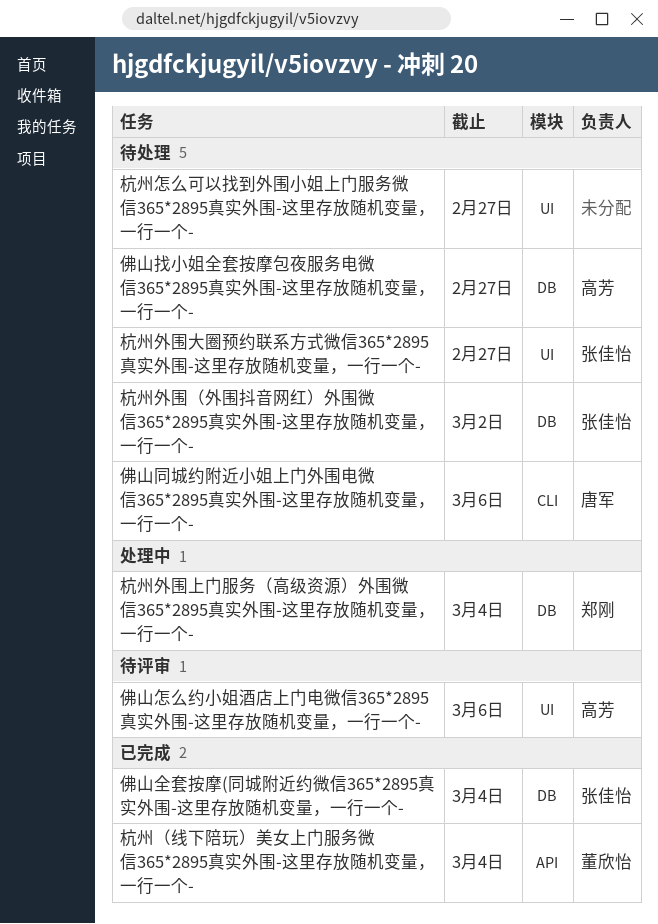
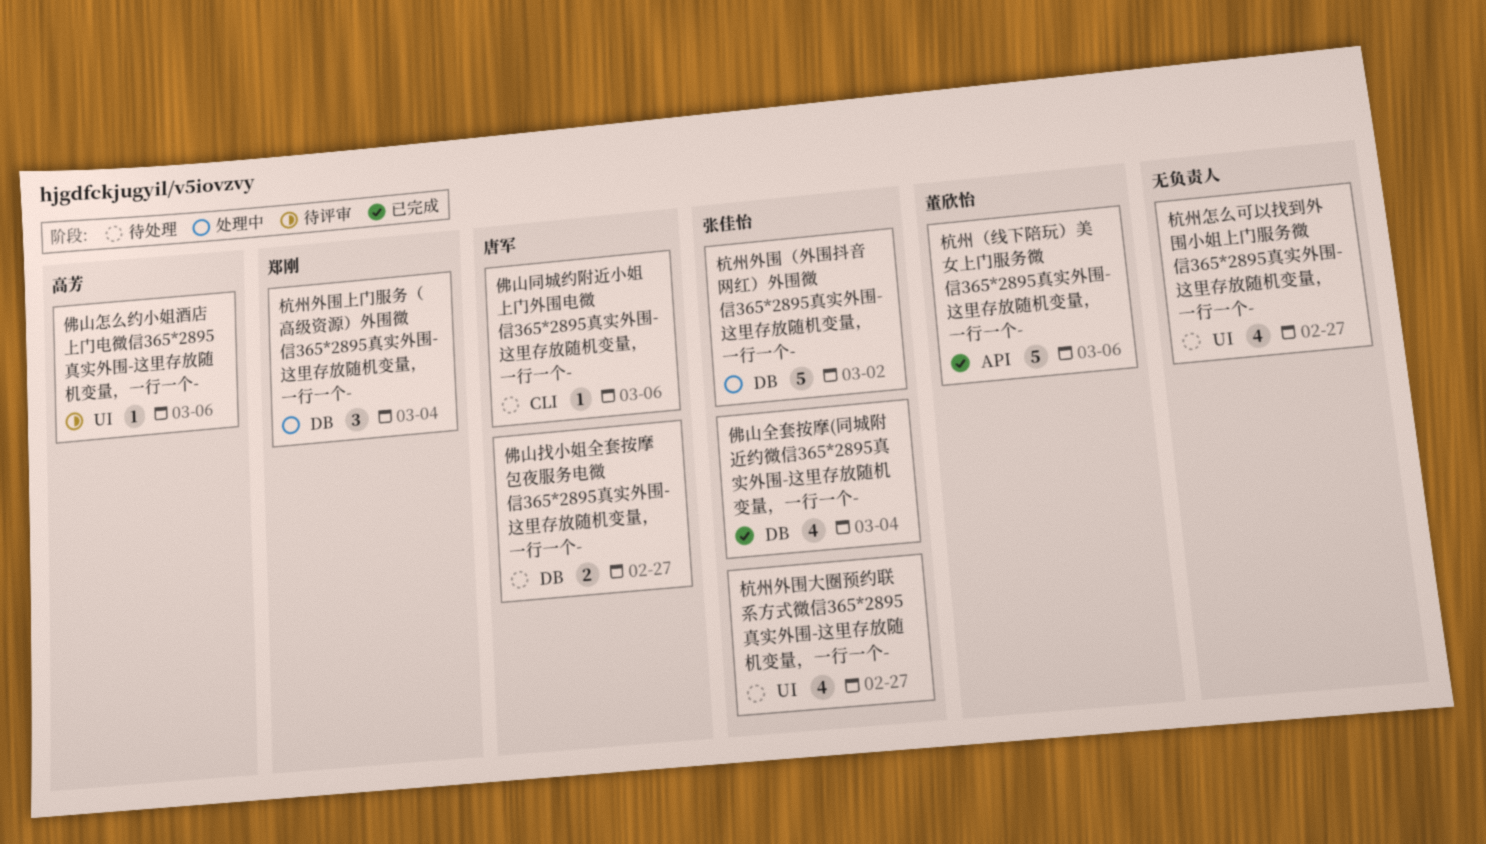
佛山找小姐全套按摩包夜服务电微信365*2895真实外围-这里存放随机变量，一行一个-, owner: 高芳 -> 唐军
杭州外围（外围抖音网红）外围微信365*2895真实外围-这里存放随机变量，一行一个-, status: 待处理 -> 处理中
杭州（线下陪玩）美女上门服务微信365*2895真实外围-这里存放随机变量，一行一个-, due: Mar 4 -> Mar 6

